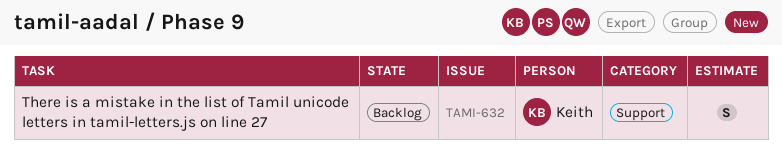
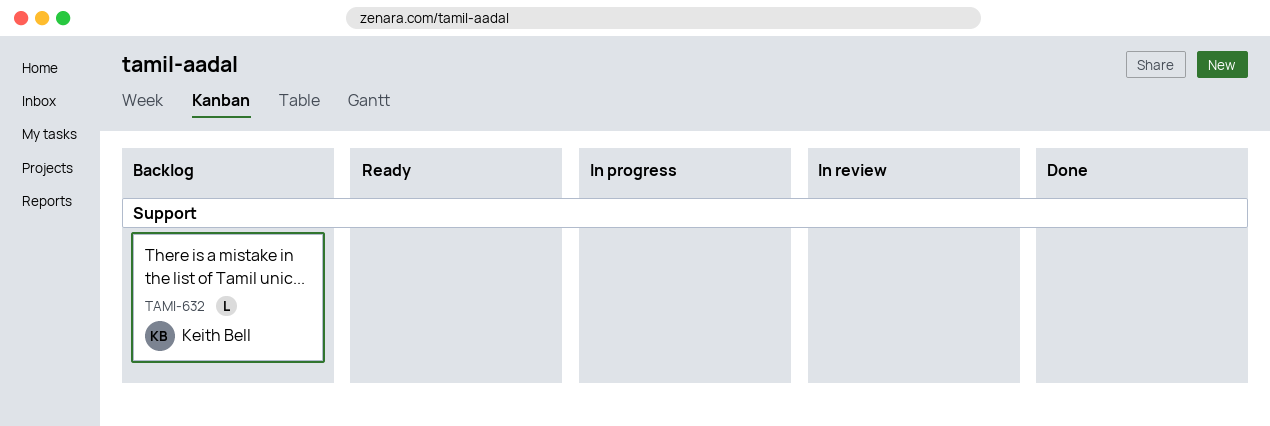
TAMI-632, estimate: S -> L

